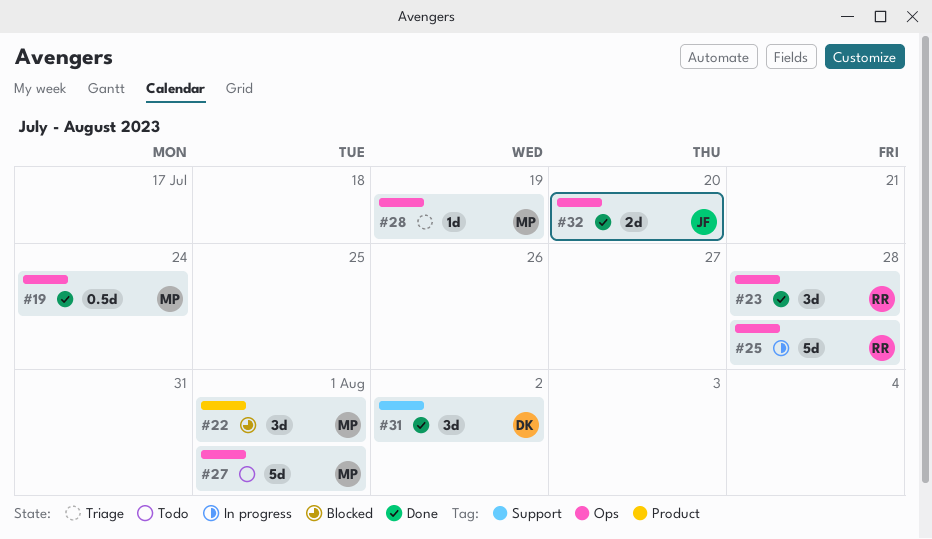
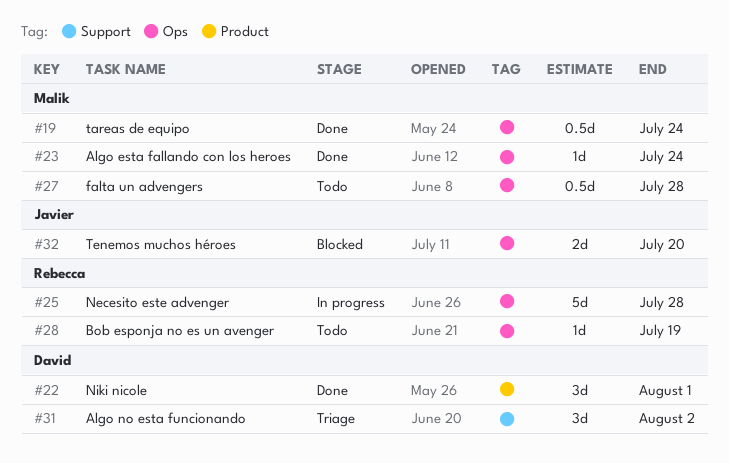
#22, status: Blocked -> Done
#22, owner: Malik -> David
#23, owner: Rebecca -> Malik
#23, estimate: 3d -> 1d
#23, due: Jul 28 -> Jul 24
#27, estimate: 5d -> 0.5d
#27, due: Aug 1 -> Jul 28
#28, status: Triage -> Todo
#28, owner: Malik -> Rebecca
#31, status: Done -> Triage
#32, status: Done -> Blocked

